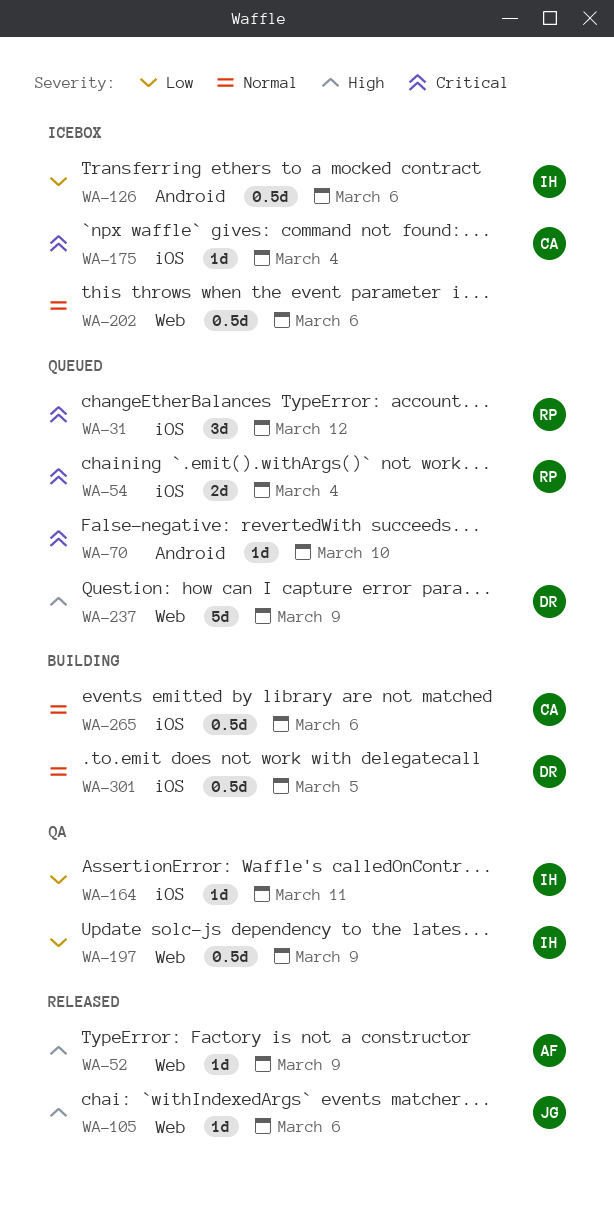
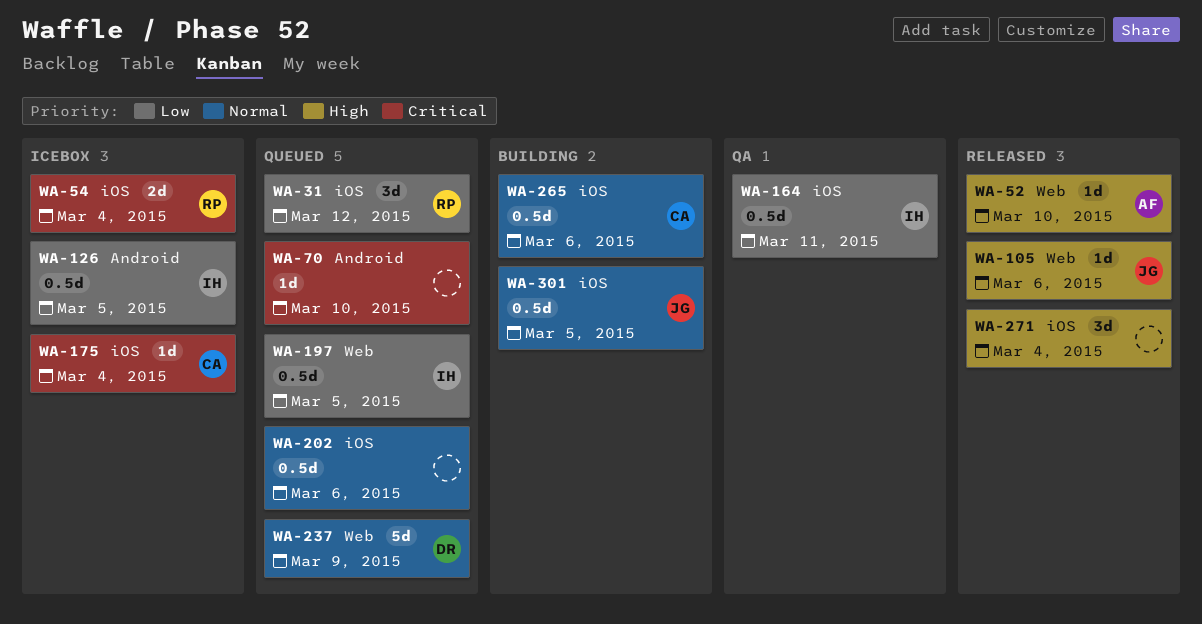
WA-31, priority: Critical -> Low
WA-52, due: Mar 9 -> Mar 10
WA-54, status: Queued -> Icebox
WA-126, due: Mar 6 -> Mar 5
WA-164, estimate: 1d -> 0.5d
WA-197, status: QA -> Queued
WA-197, due: Mar 9 -> Mar 5
WA-202, status: Icebox -> Queued
WA-202, label: Web -> iOS
WA-237, priority: High -> Normal
WA-271: none -> present
WA-301, owner: DR -> JG

